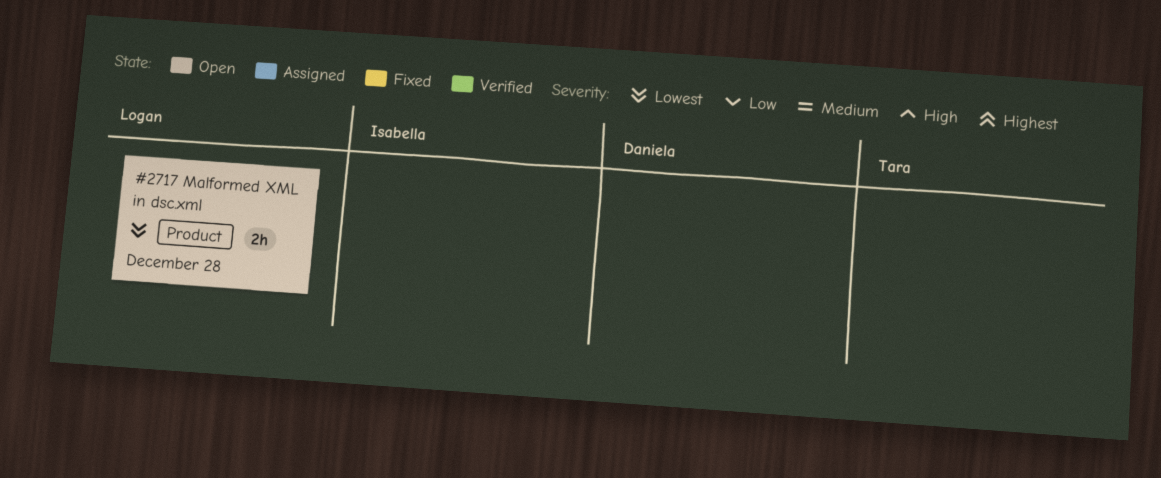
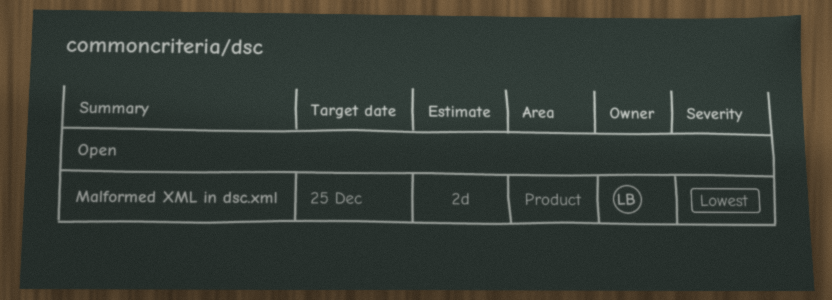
Malformed XML in dsc.xml, estimate: 2h -> 2d
Malformed XML in dsc.xml, due: Dec 28 -> Dec 25

